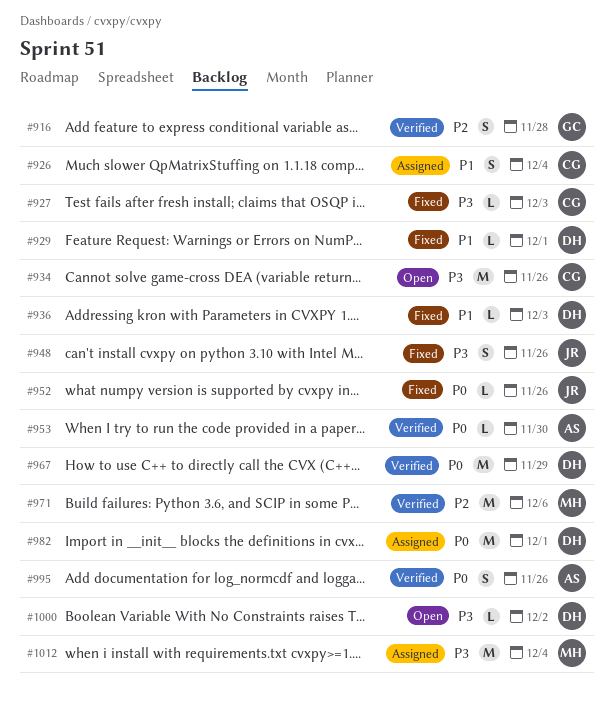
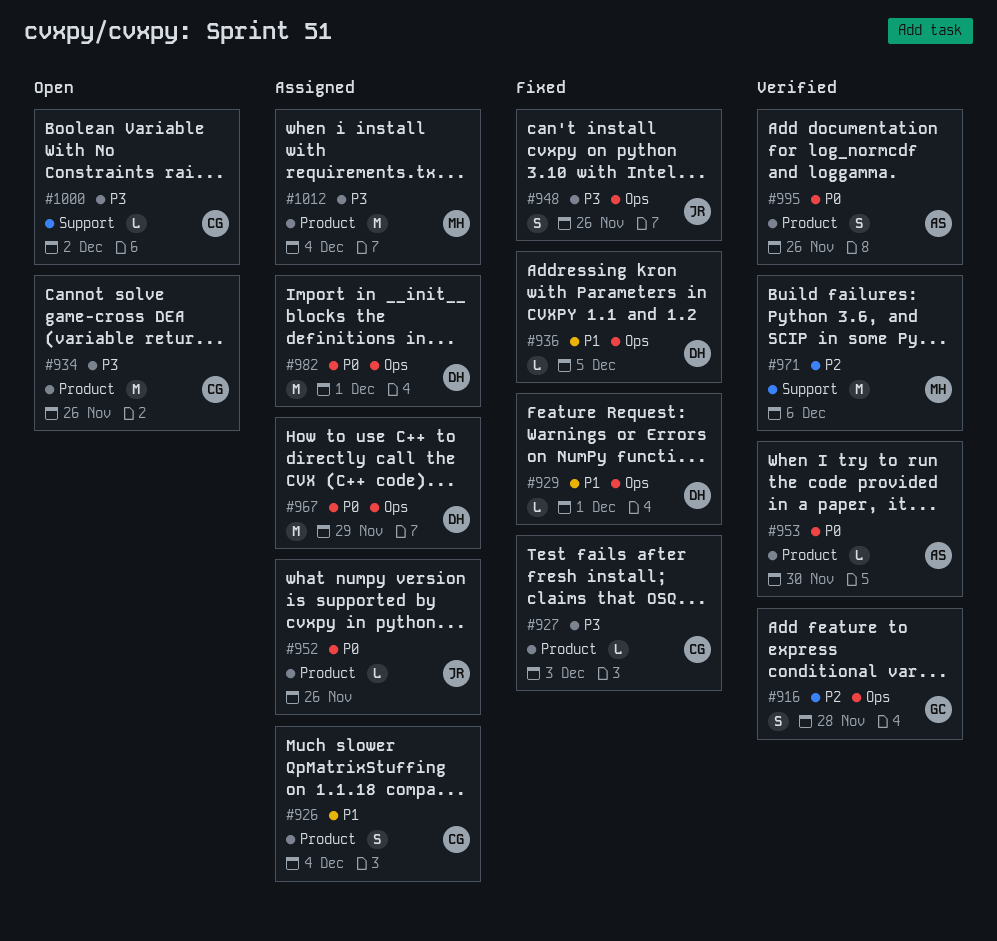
#936, due: Dec 3 -> Dec 5
#952, status: Fixed -> Assigned
#967, status: Verified -> Assigned
#1000, owner: DH -> CG

